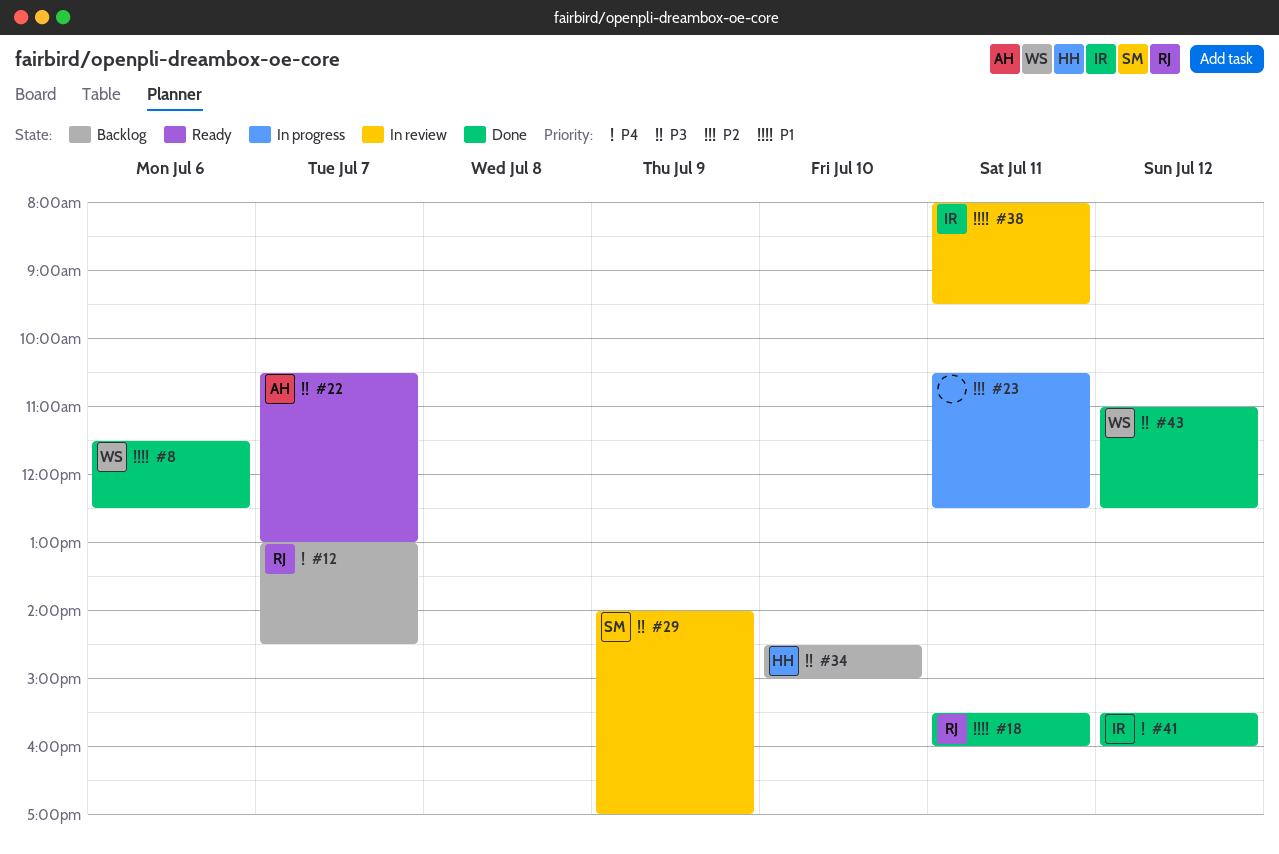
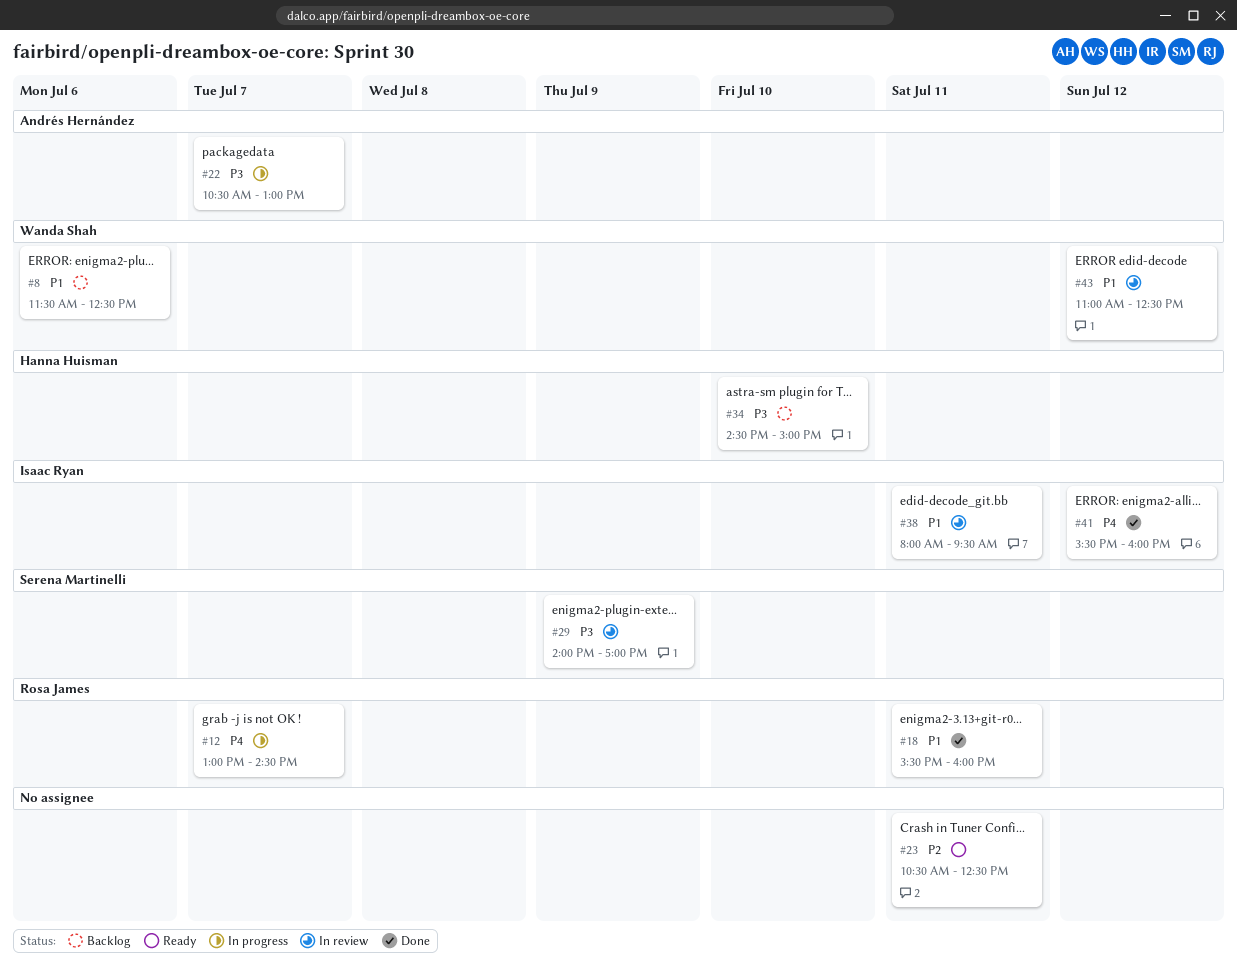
#8, status: Done -> Backlog
#12, status: Backlog -> In progress
#22, status: Ready -> In progress
#23, status: In progress -> Ready
#43, status: Done -> In review
#43, priority: P3 -> P1

